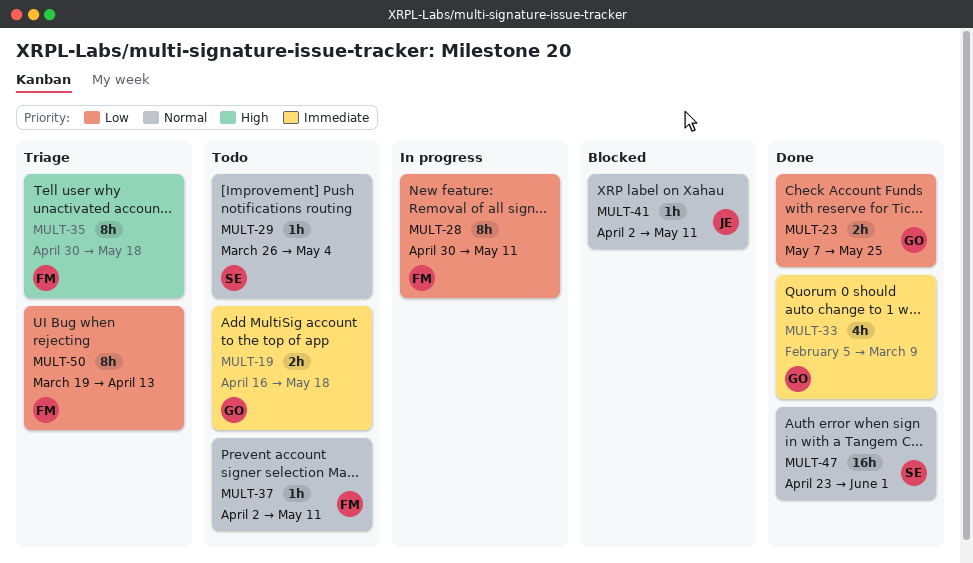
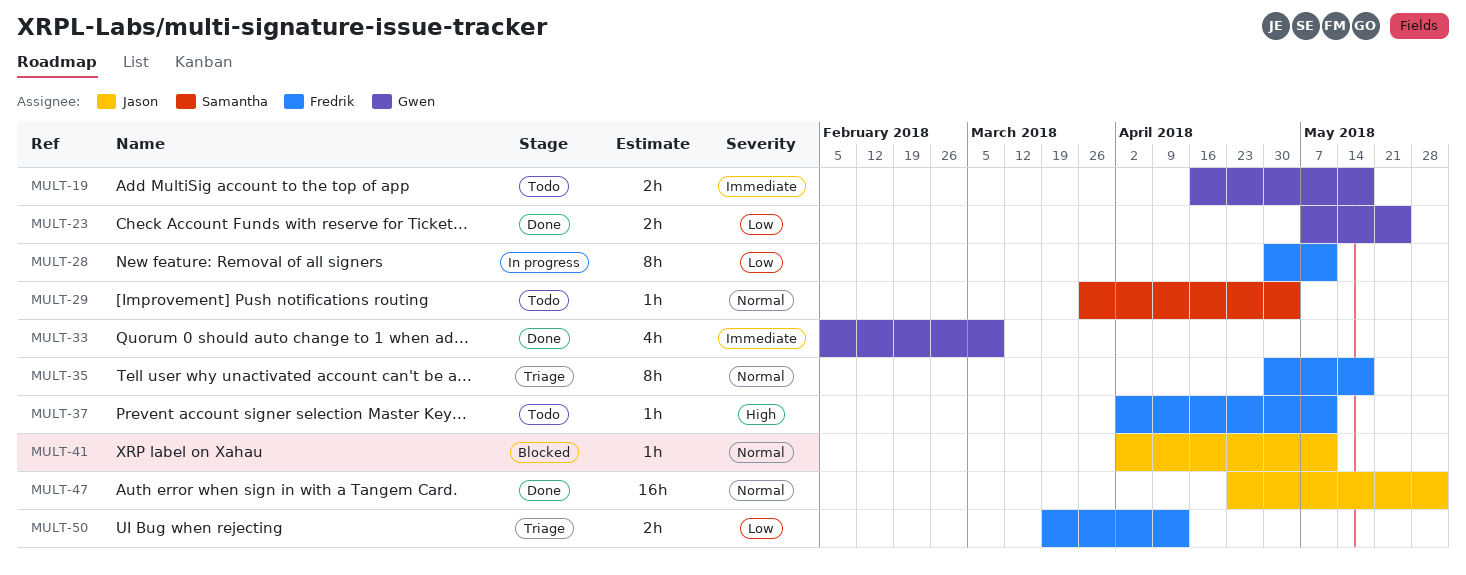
MULT-35, priority: High -> Normal
MULT-37, priority: Normal -> High
MULT-47, owner: Samantha -> Jason
MULT-50, estimate: 8h -> 2h

